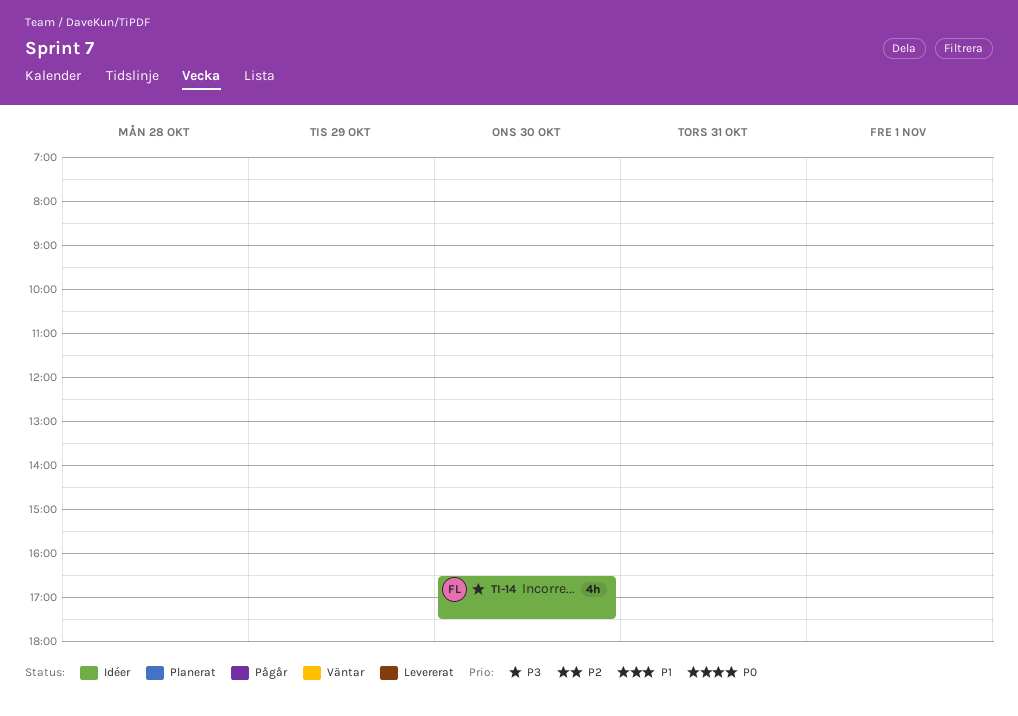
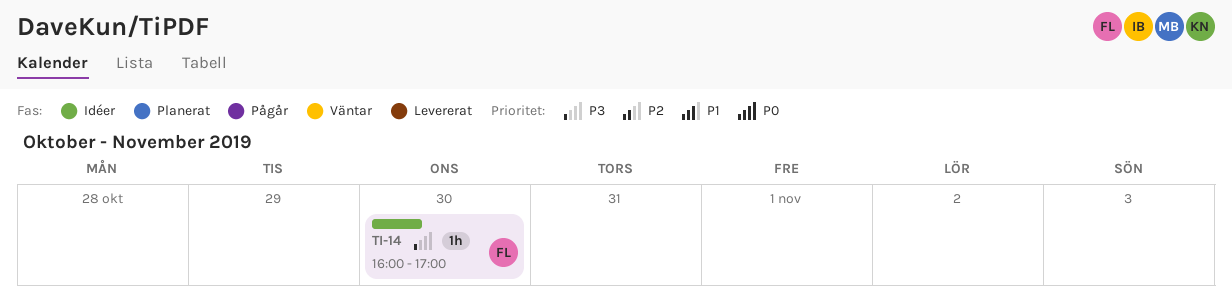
TI-14, estimate: 4h -> 1h
TI-14, begins: 16:30 -> 16:00
TI-14, ends: 17:30 -> 17:00

